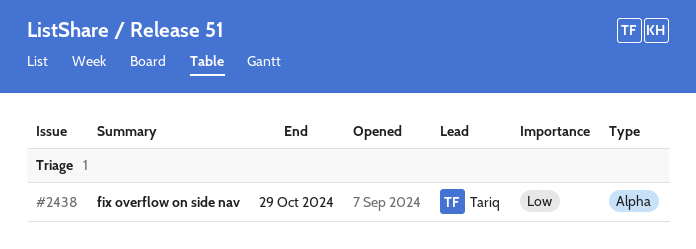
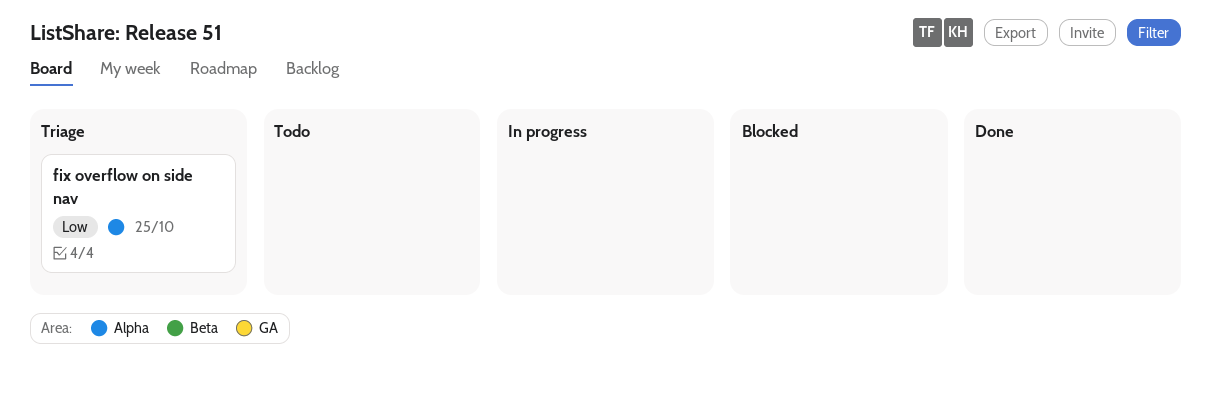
fix overflow on side nav, due: Oct 29 -> Oct 25

